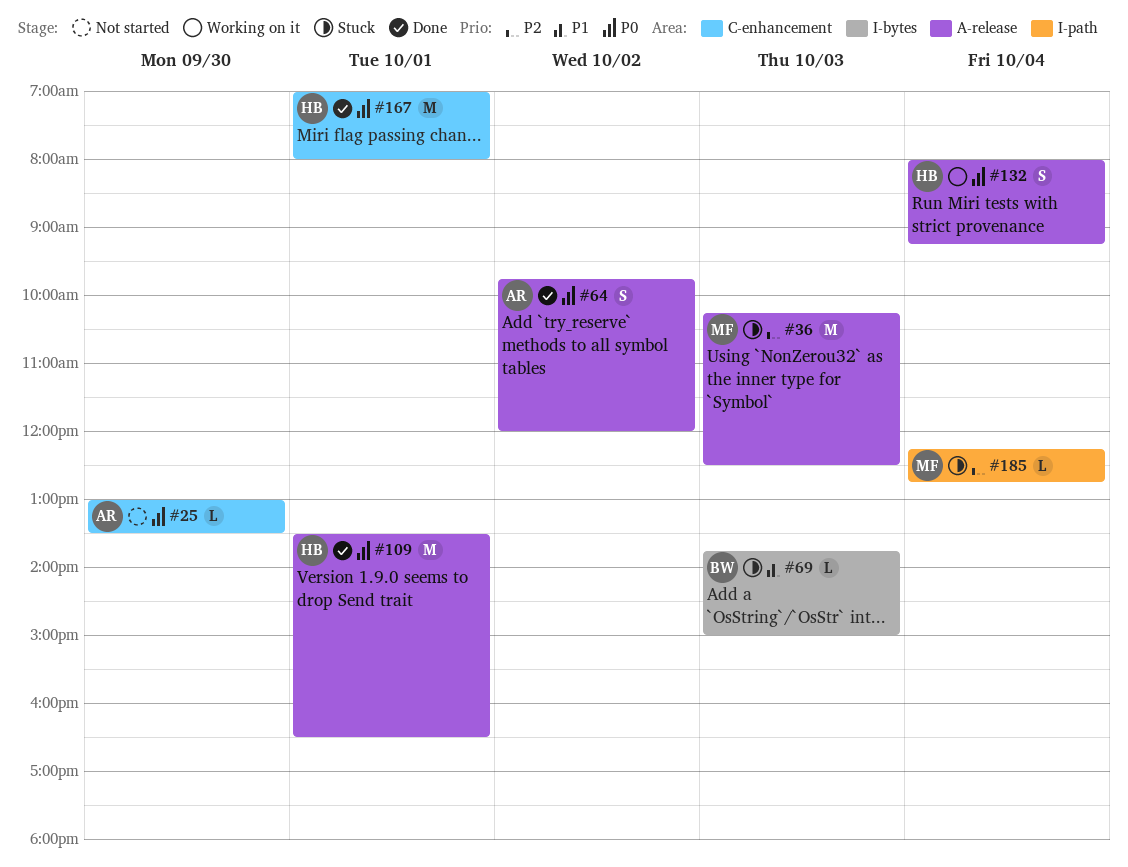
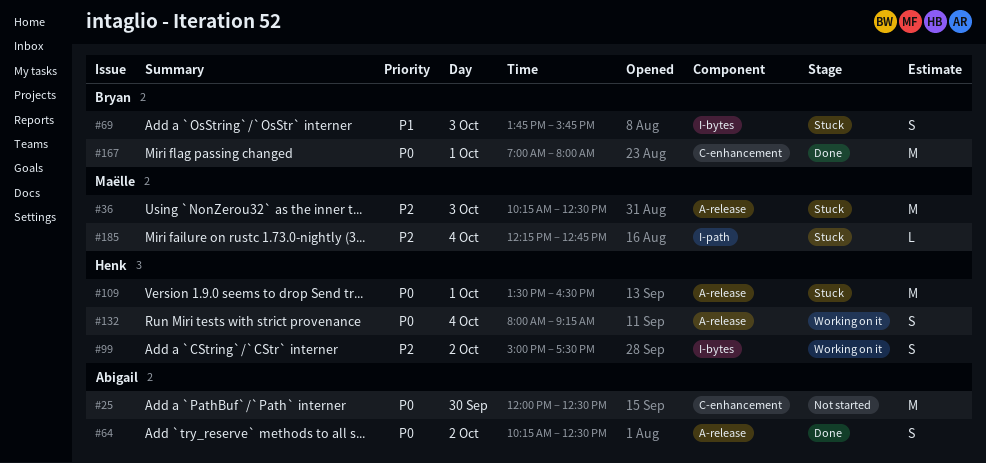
#25, estimate: L -> M
#25, begins: 13:00 -> 12:00
#25, ends: 13:30 -> 12:30
#64, begins: 09:45 -> 10:15
#64, ends: 12:00 -> 12:30
#69, estimate: L -> S
#69, ends: 15:00 -> 15:45
#99: none -> present
#109, status: Done -> Stuck
#167, owner: Henk -> Bryan

